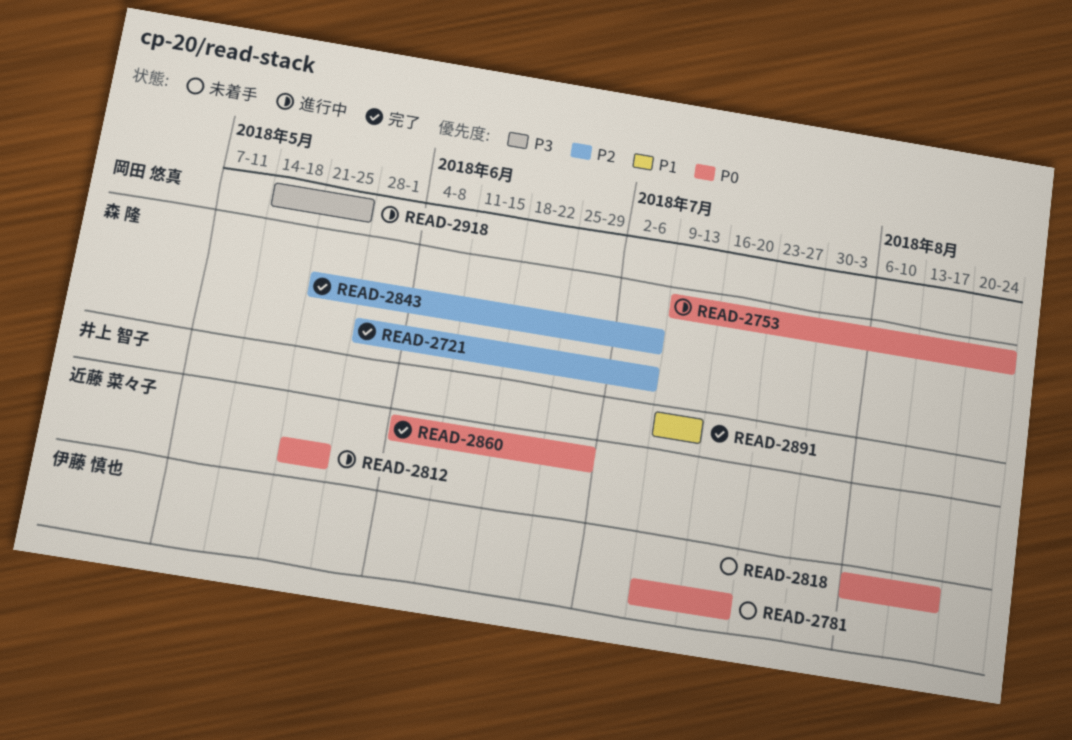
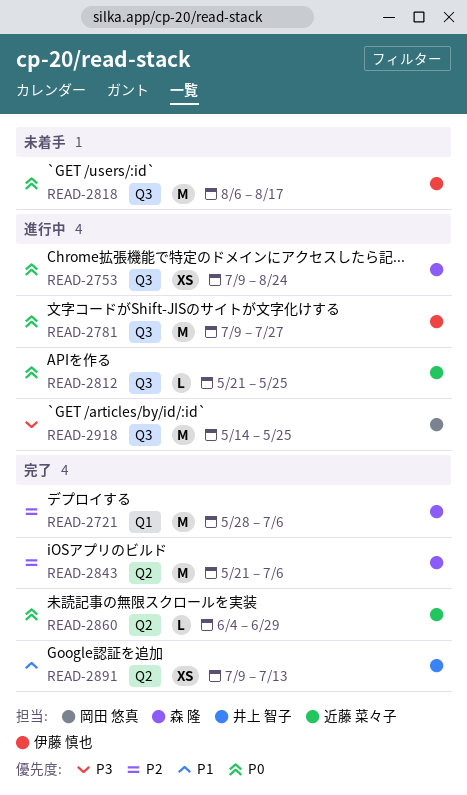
READ-2781, status: 未着手 -> 進行中
READ-2781, due: Jul 20 -> Jul 27

